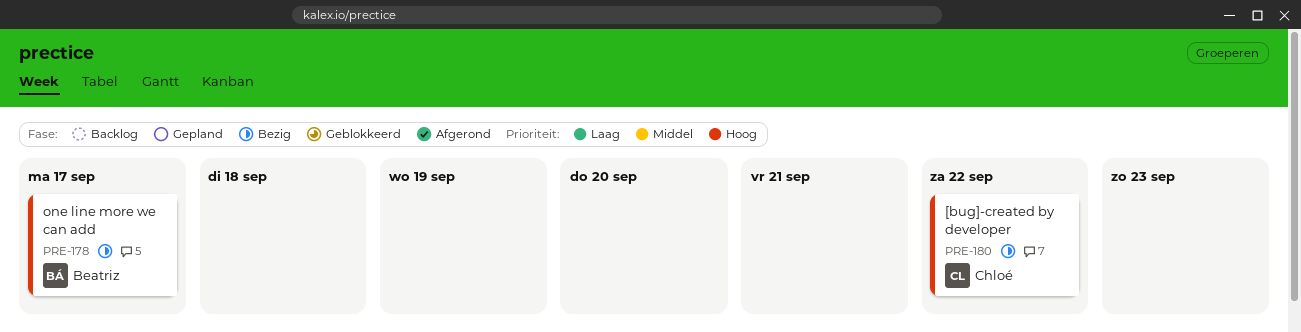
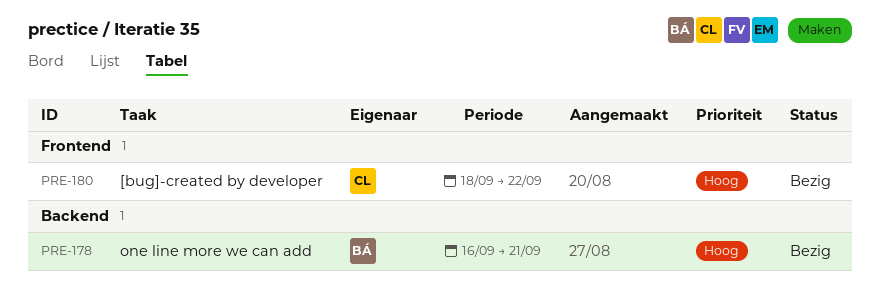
PRE-178, due: Sep 17 -> Sep 21

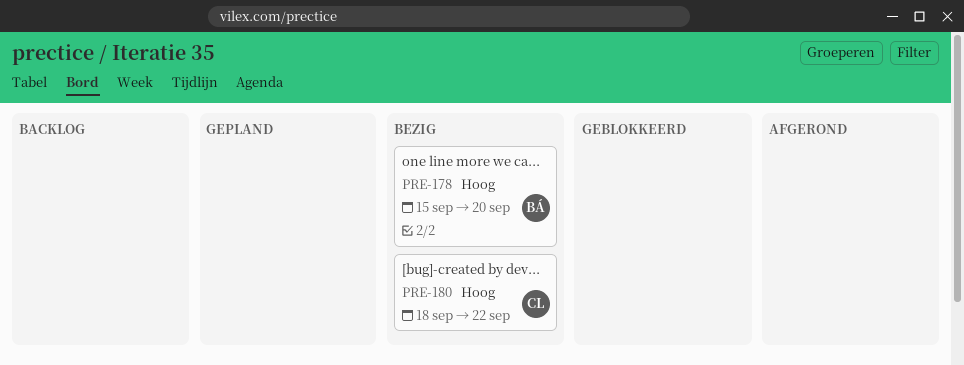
PRE-178, start: Sep 16 -> Sep 15
PRE-178, due: Sep 21 -> Sep 20

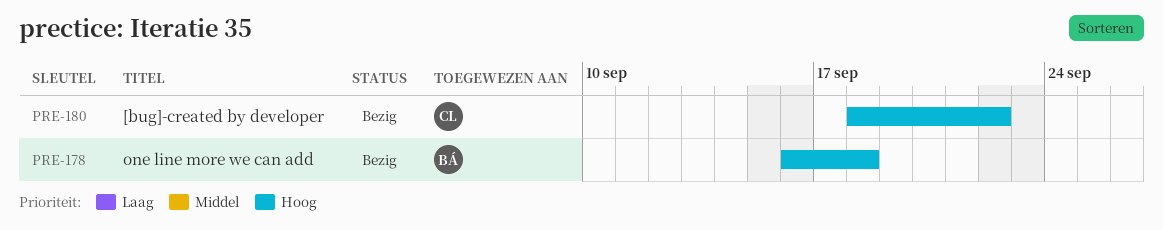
PRE-178, start: Sep 15 -> Sep 16
PRE-178, due: Sep 20 -> Sep 18

